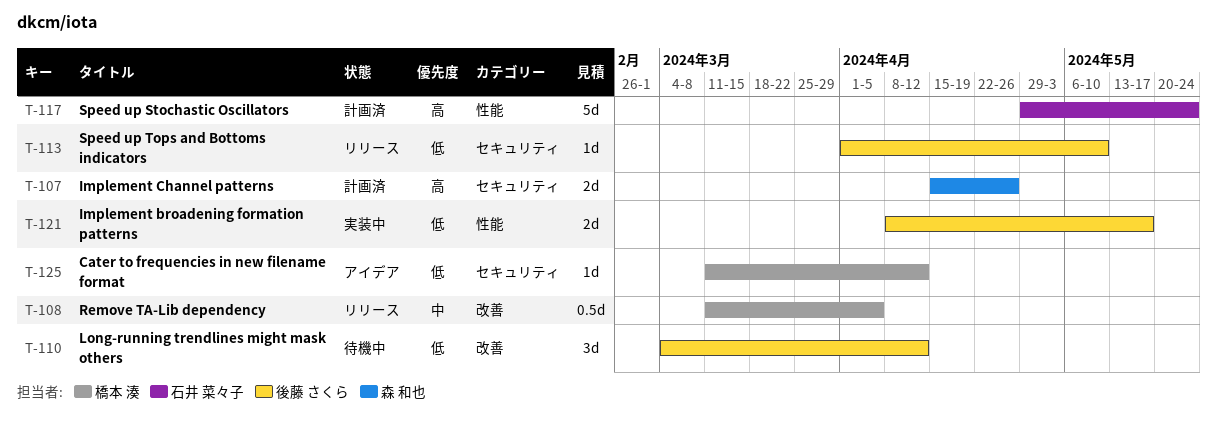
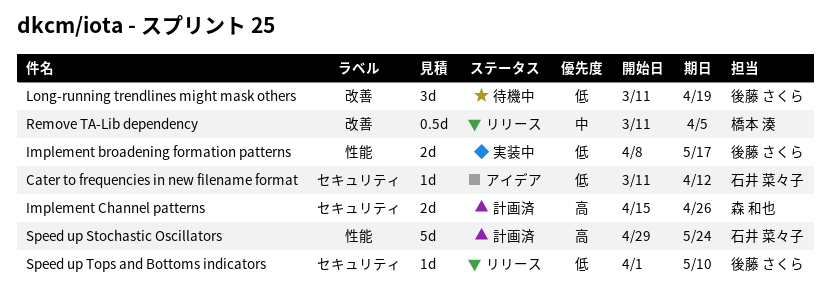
Cater to frequencies in new filename format, owner: 橋本 湊 -> 石井 菜々子
Long-running trendlines might mask others, start: Mar 4 -> Mar 11
Long-running trendlines might mask others, due: Apr 12 -> Apr 19

